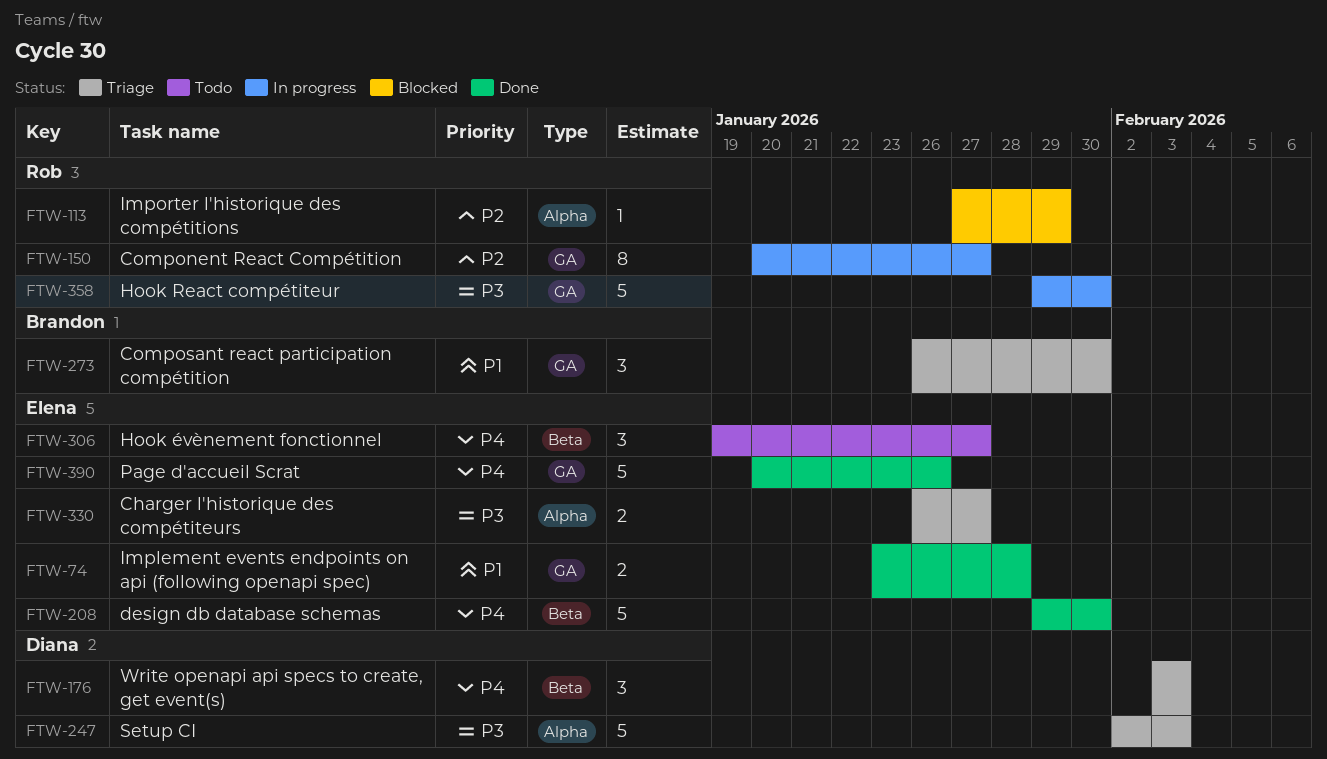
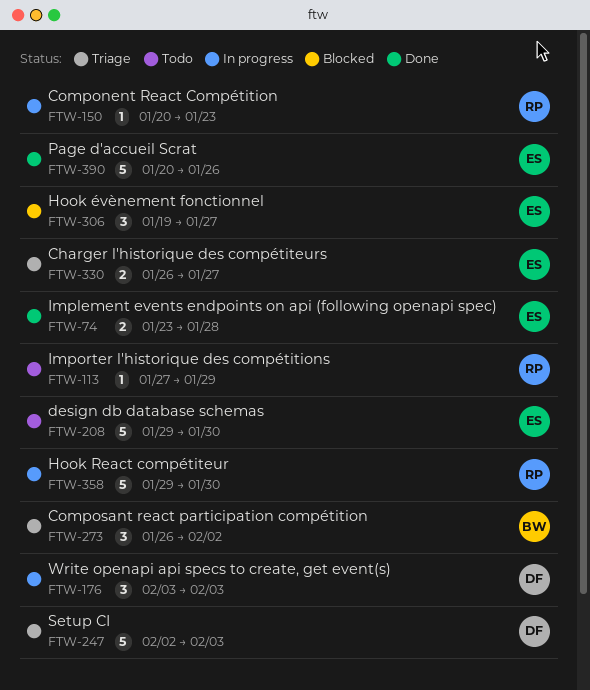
FTW-113, status: Blocked -> Todo
FTW-150, estimate: 8 -> 1
FTW-150, due: Jan 27 -> Jan 23
FTW-176, status: Triage -> In progress
FTW-208, status: Done -> Todo
FTW-273, due: Jan 30 -> Feb 2
FTW-306, status: Todo -> Blocked

